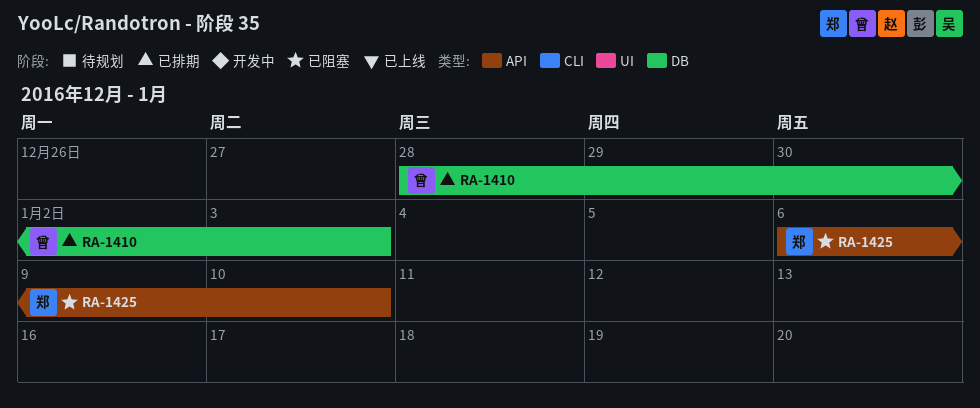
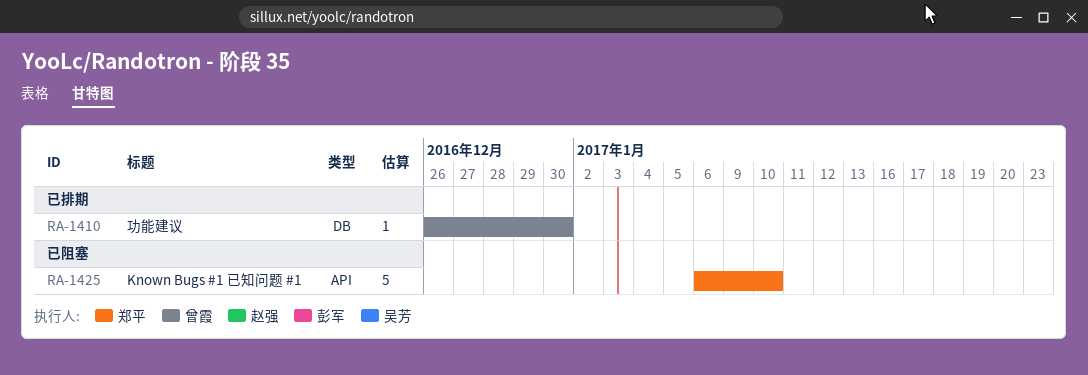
RA-1410, start: Dec 28 -> Dec 26
RA-1410, due: Jan 3 -> Dec 30

